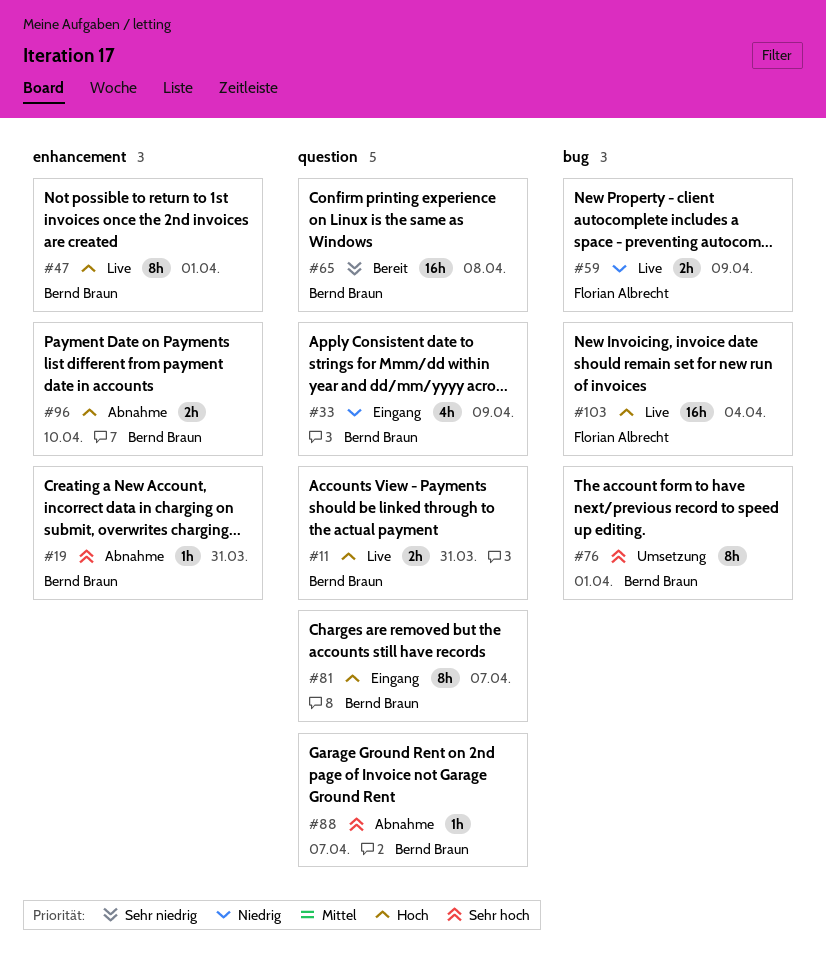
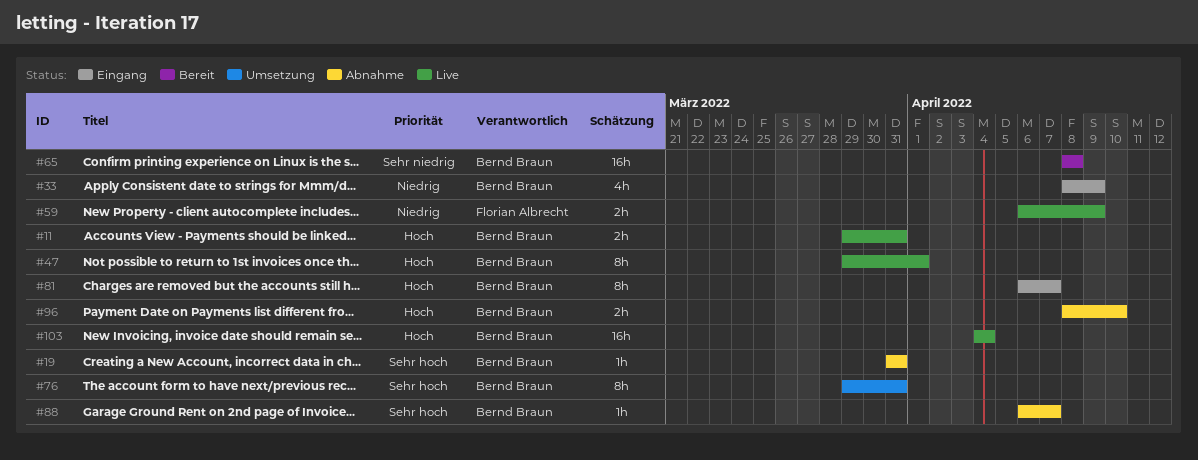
#76, due: Apr 1 -> Mar 31
#103, owner: Florian Albrecht -> Bernd Braun

